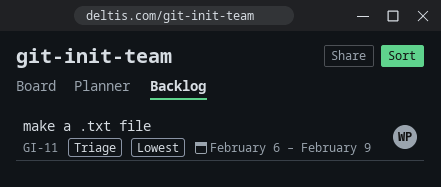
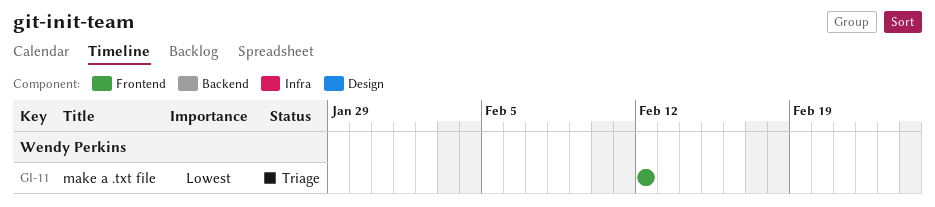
GI-11, start: Feb 6 -> Feb 12
GI-11, due: Feb 9 -> Feb 12

